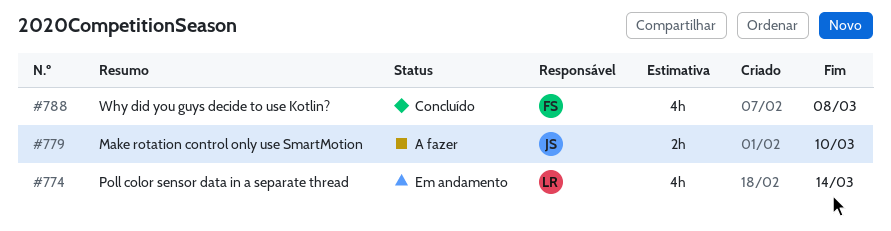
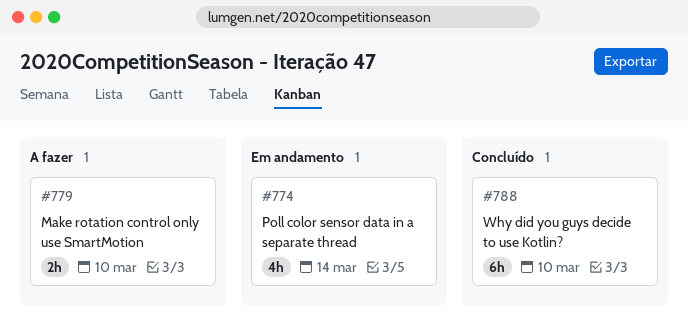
#788, estimate: 4h -> 6h
#788, due: Mar 8 -> Mar 10

